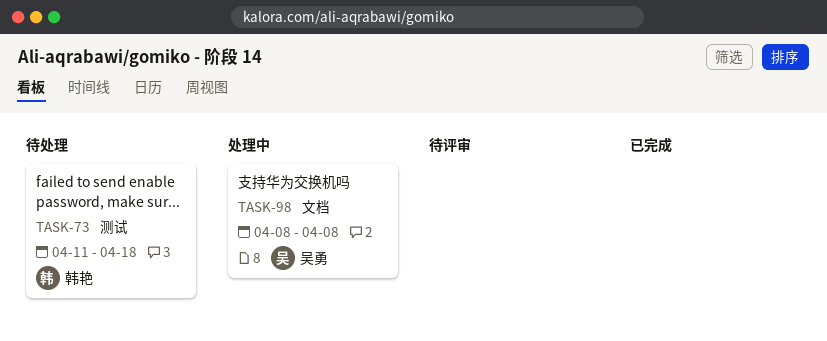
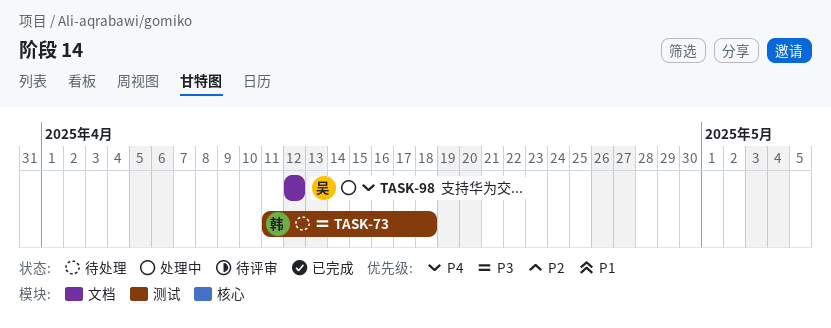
TASK-98, start: Apr 8 -> Apr 12
TASK-98, due: Apr 8 -> Apr 12

